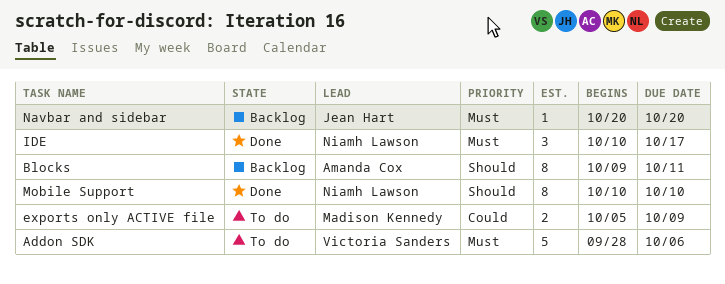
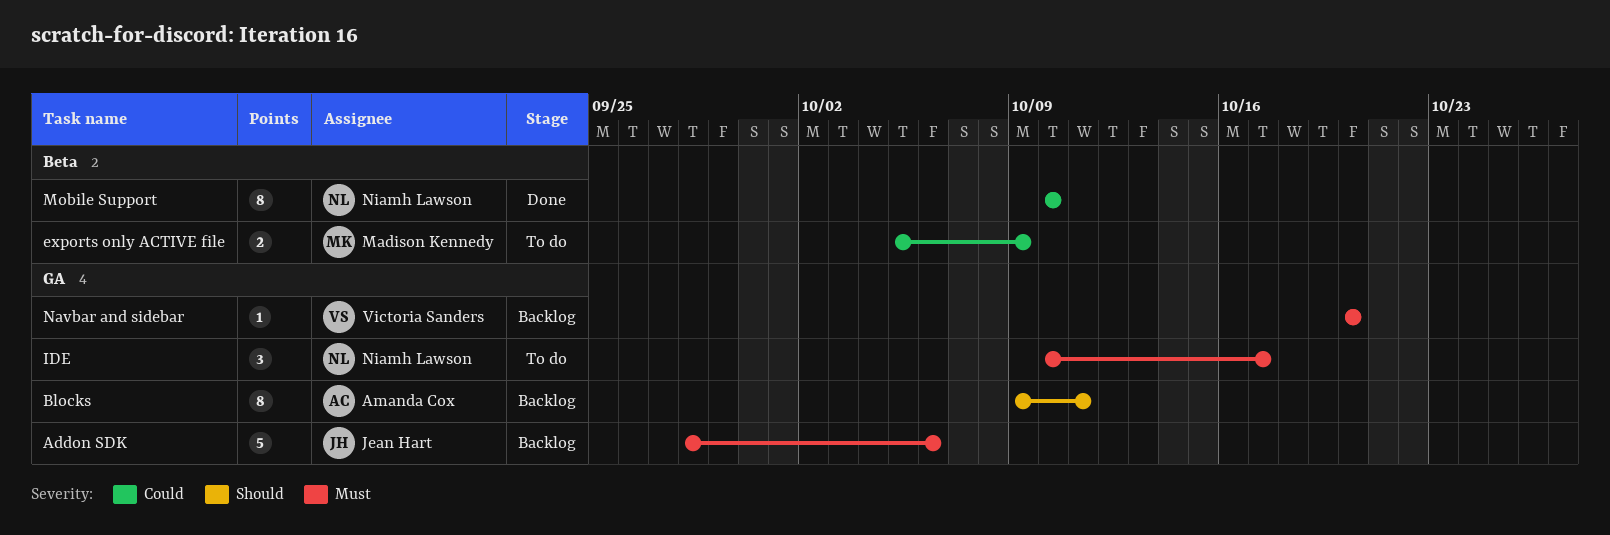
Addon SDK, status: To do -> Backlog
Addon SDK, owner: Victoria Sanders -> Jean Hart
IDE, status: Done -> To do
Mobile Support, priority: Should -> Could
Navbar and sidebar, owner: Jean Hart -> Victoria Sanders

